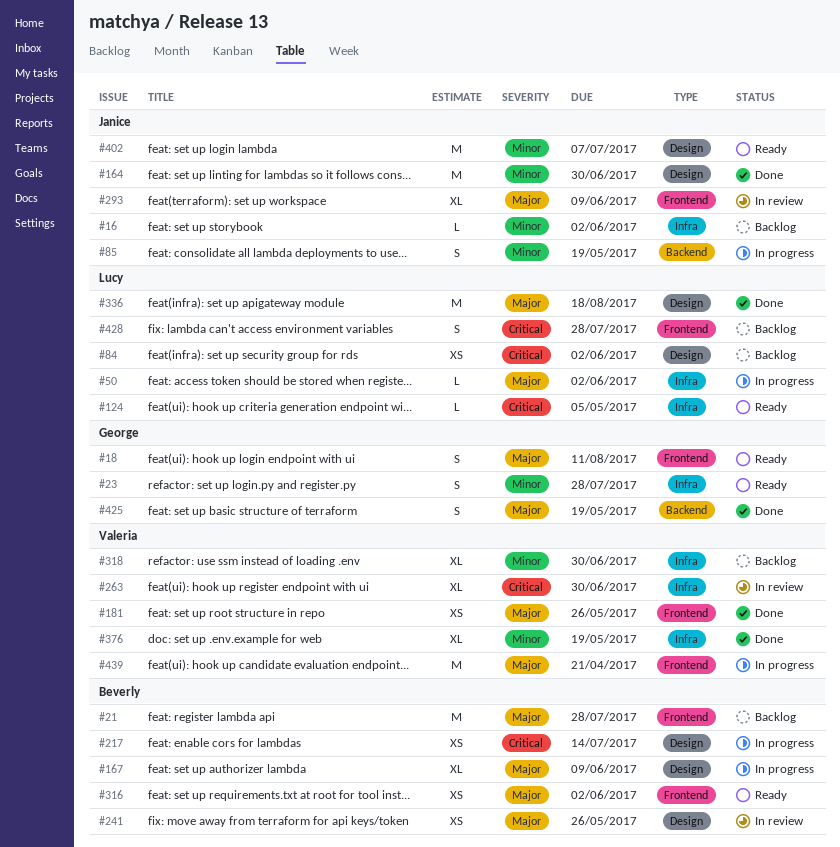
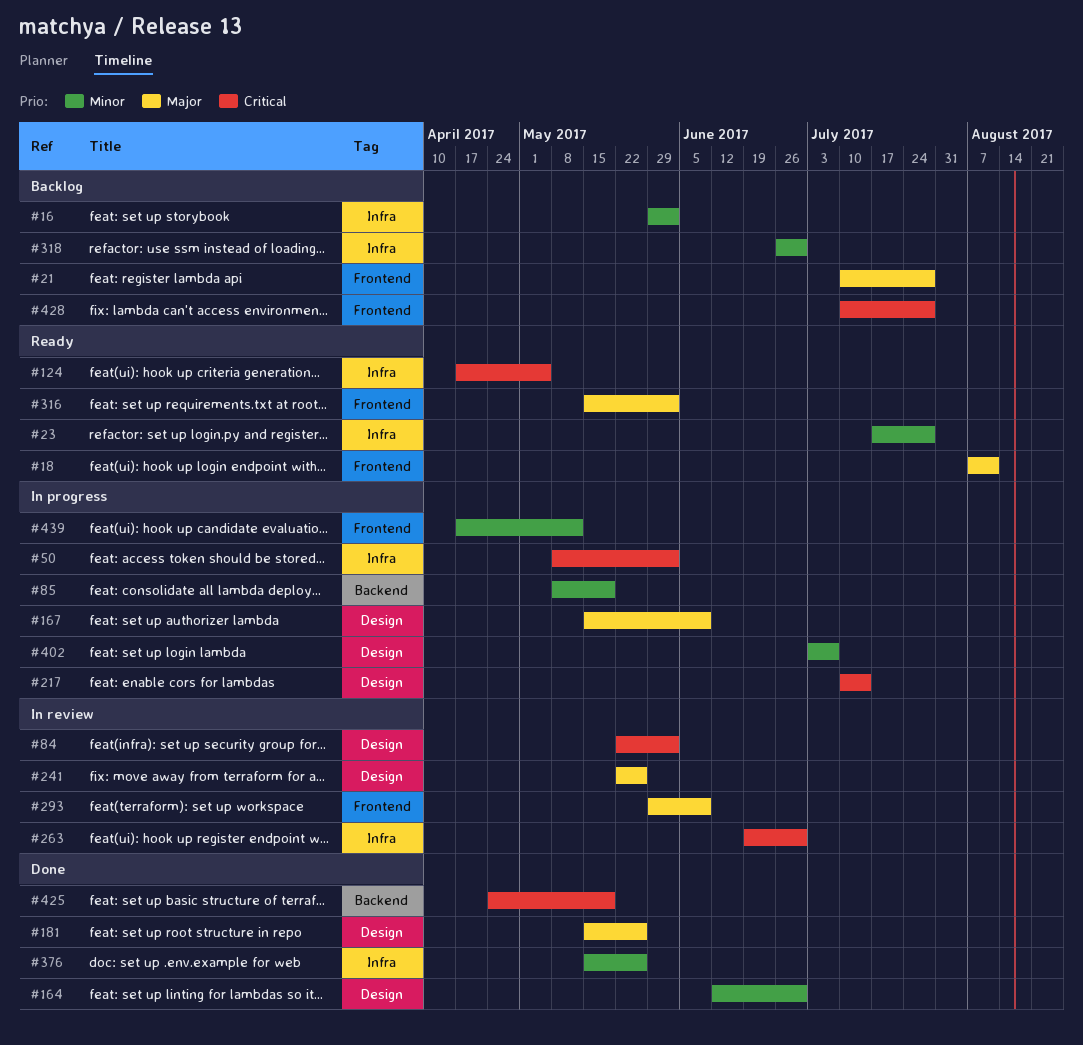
#50, priority: Major -> Critical
#84, status: Backlog -> In review
#181, label: Frontend -> Design
#336: present -> none
#376, due: May 19 -> May 26
#402, status: Ready -> In progress
#425, priority: Major -> Critical
#439, priority: Major -> Minor
#439, due: Apr 21 -> May 12

